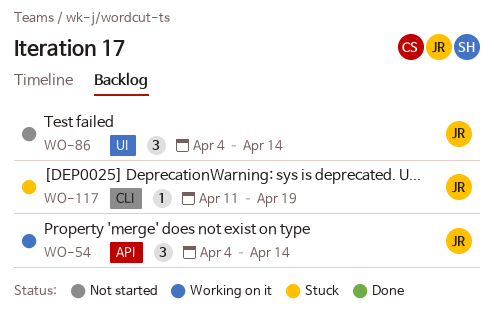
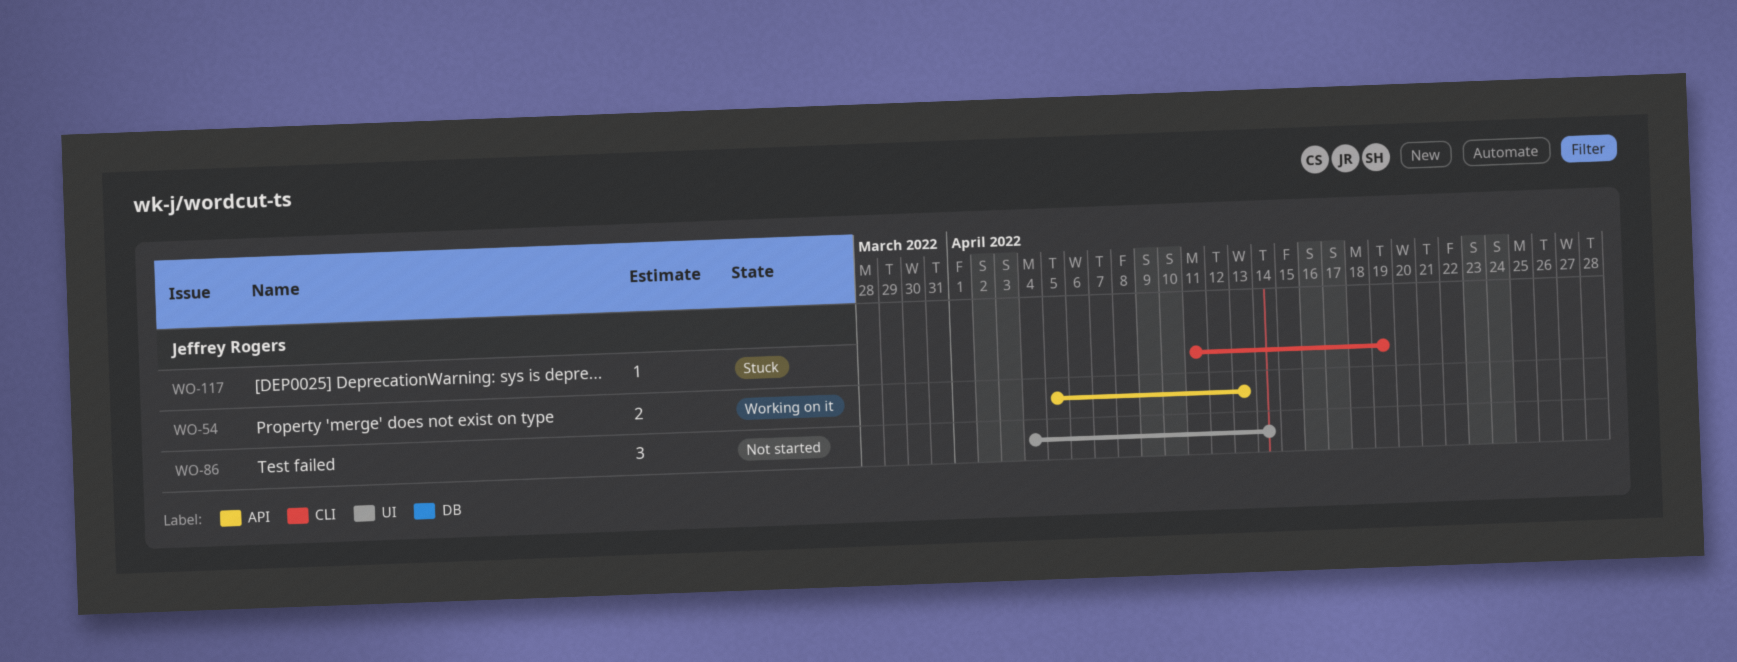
WO-54, estimate: 3 -> 2
WO-54, start: Apr 4 -> Apr 5
WO-54, due: Apr 14 -> Apr 13

